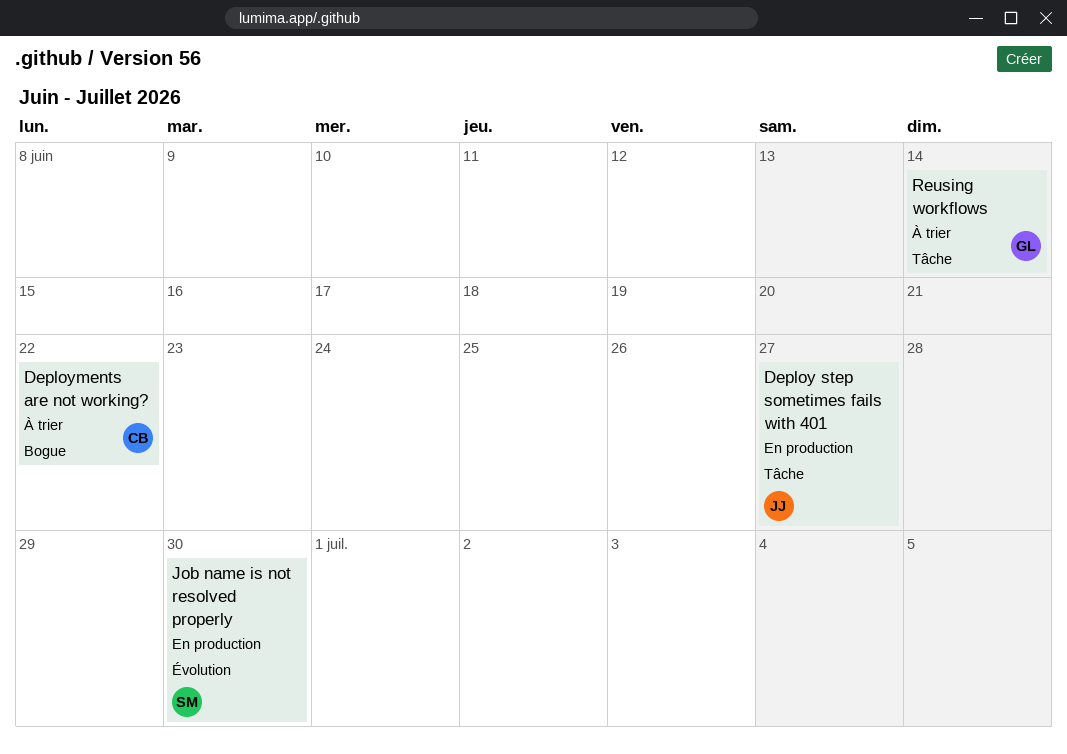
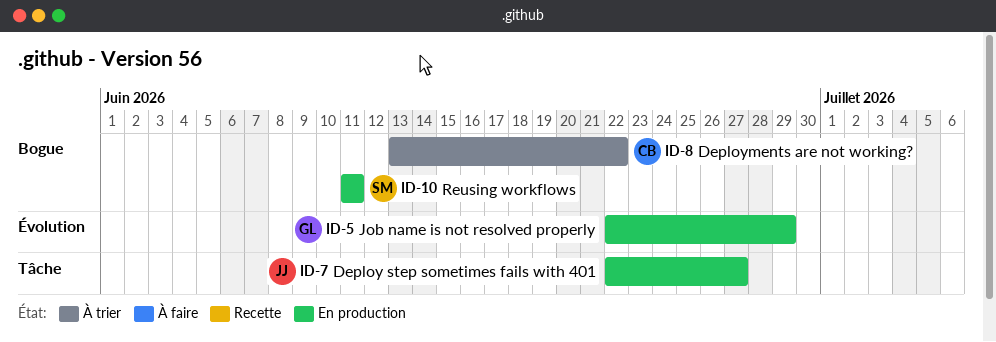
Job name is not resolved properly, owner: SM -> GL
Job name is not resolved properly, due: Jun 30 -> Jun 29
Reusing workflows, status: À trier -> En production
Reusing workflows, owner: GL -> SM
Reusing workflows, label: Tâche -> Bogue
Reusing workflows, due: Jun 14 -> Jun 11

